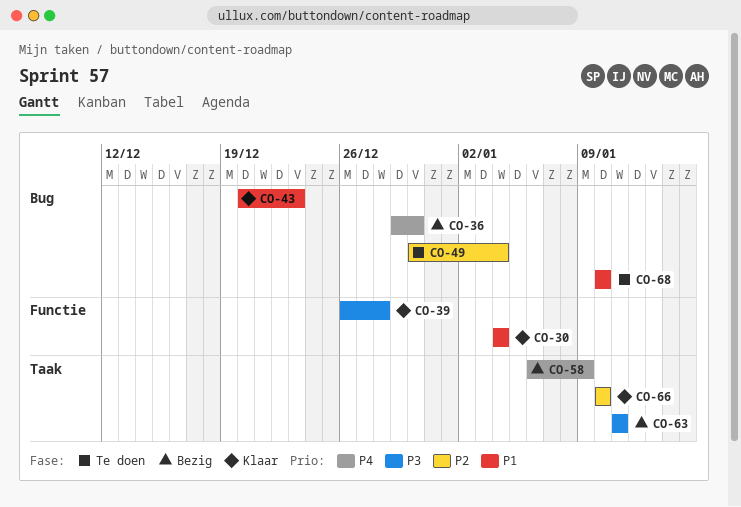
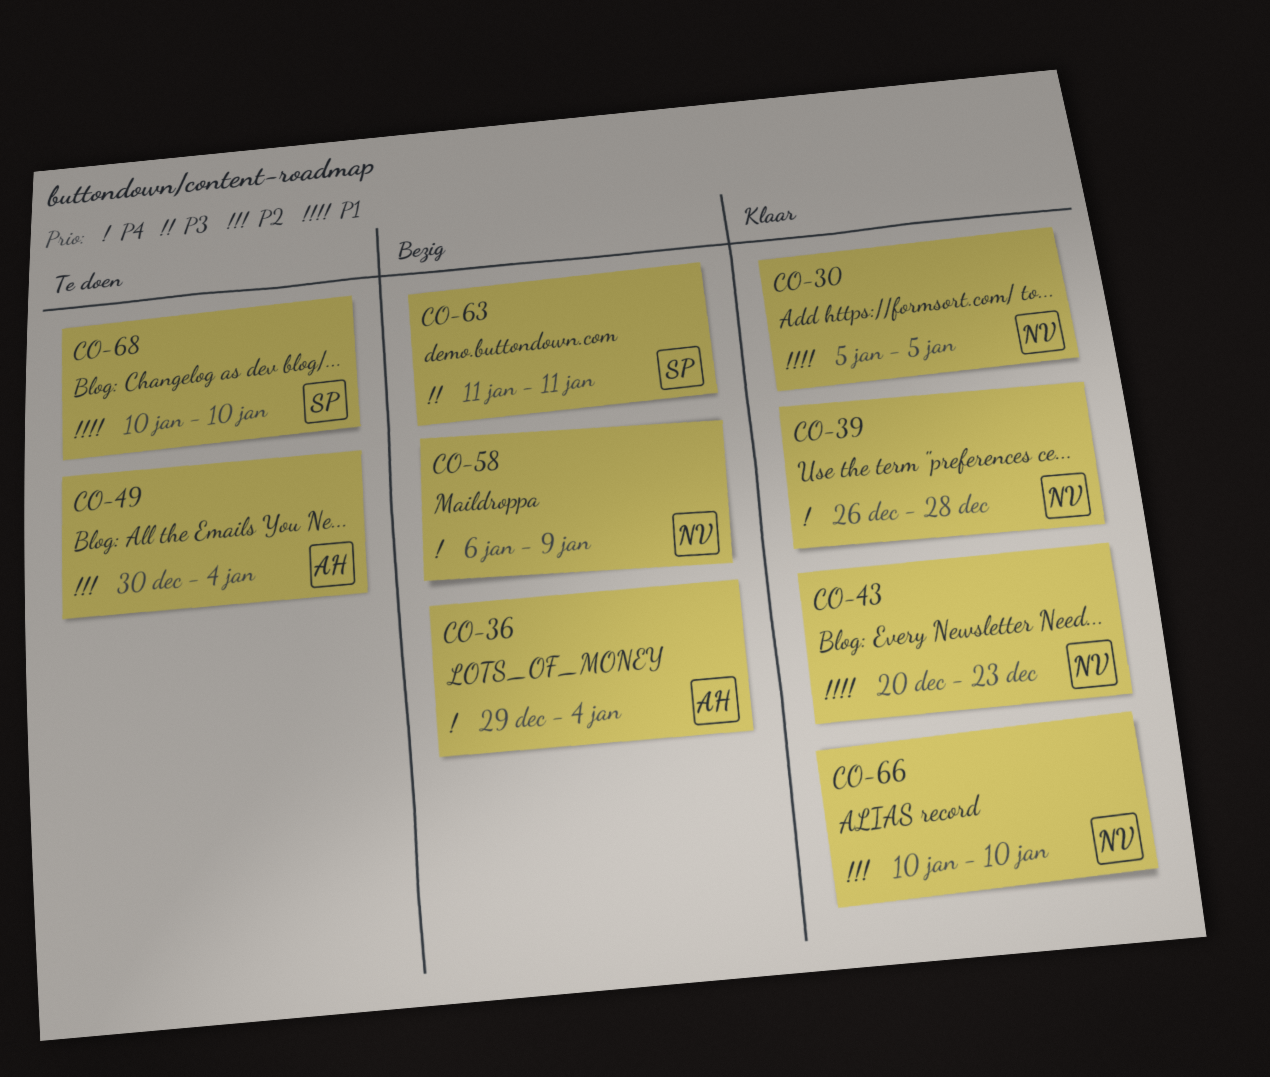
CO-30, start: Jan 4 -> Jan 5
CO-30, due: Jan 4 -> Jan 5
CO-36, due: Dec 30 -> Jan 4
CO-39, priority: P3 -> P4

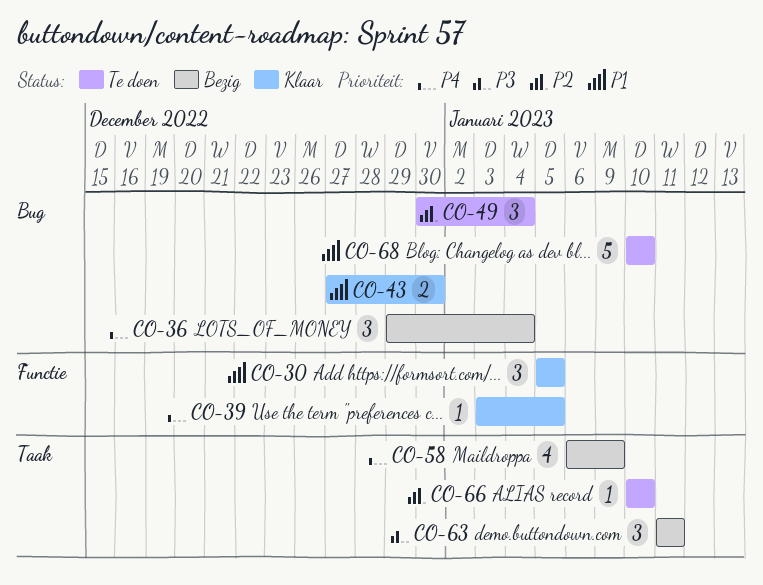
CO-39, start: Dec 26 -> Jan 3
CO-39, due: Dec 28 -> Jan 5
CO-43, start: Dec 20 -> Dec 27
CO-43, due: Dec 23 -> Dec 30
CO-66, status: Klaar -> Te doen

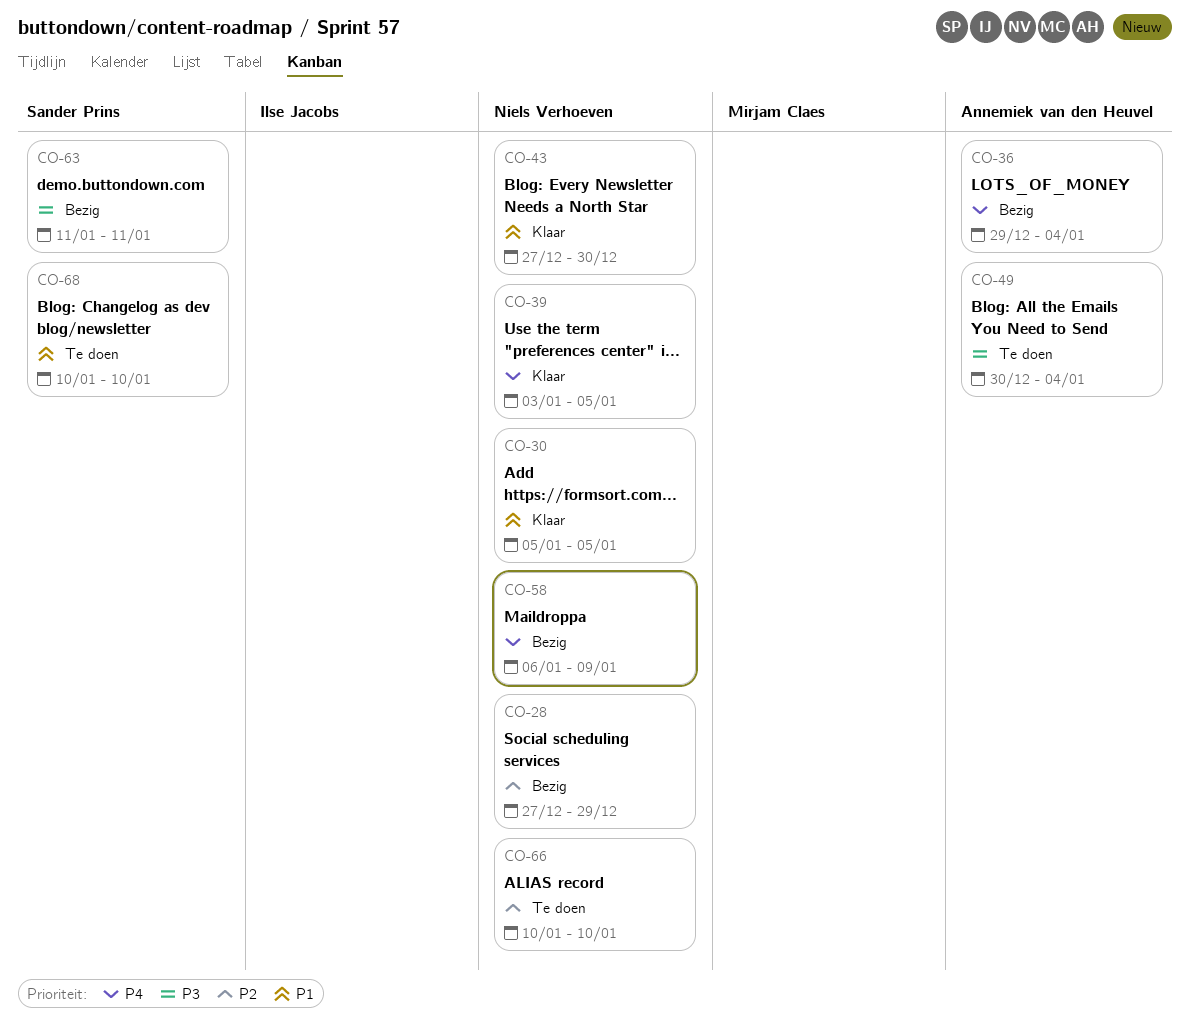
CO-28: none -> present
CO-49, priority: P2 -> P3

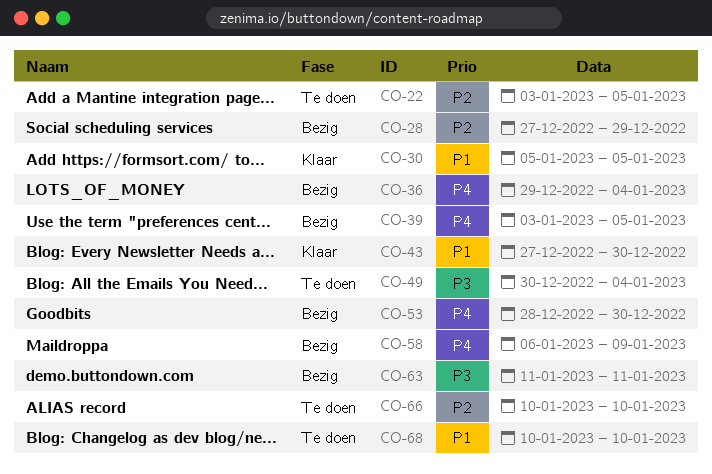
CO-22: none -> present
CO-39, status: Klaar -> Bezig
CO-53: none -> present

